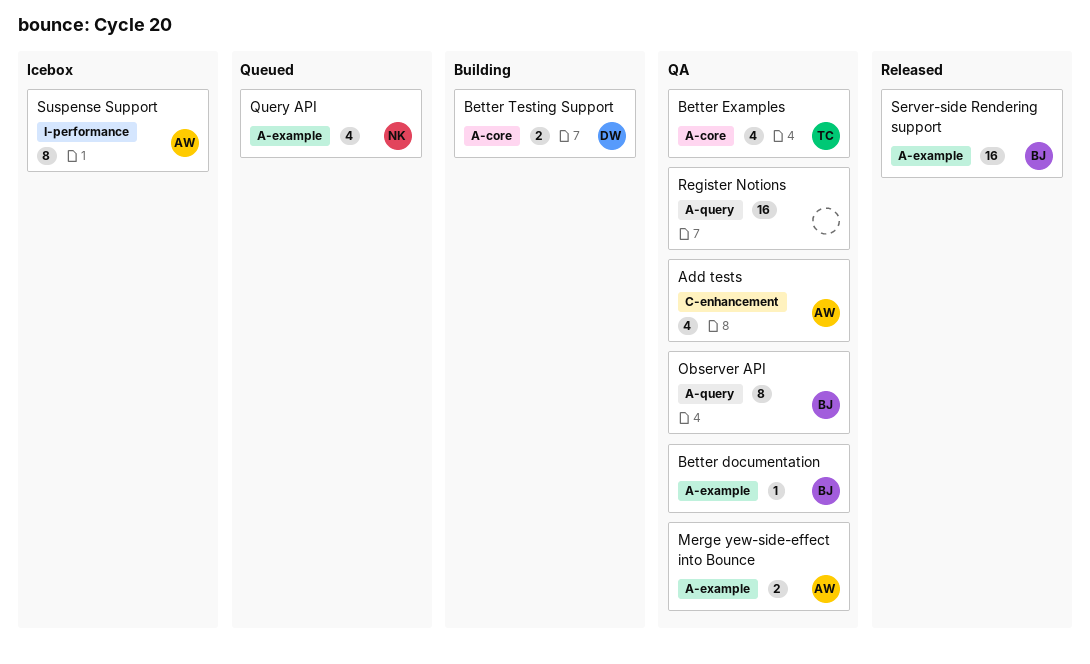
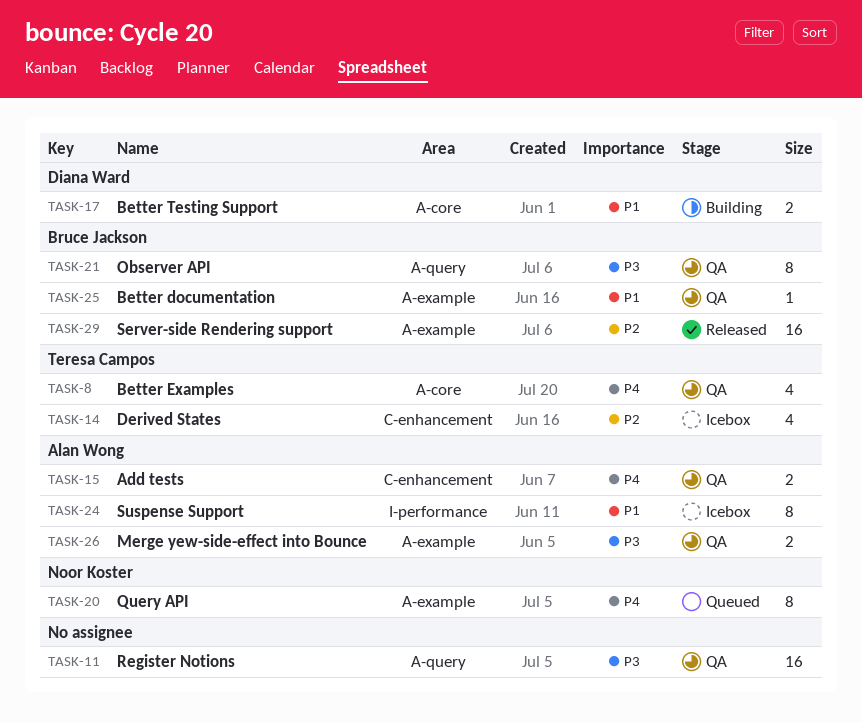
Add tests, estimate: 4 -> 2
Derived States: none -> present
Query API, estimate: 4 -> 8

